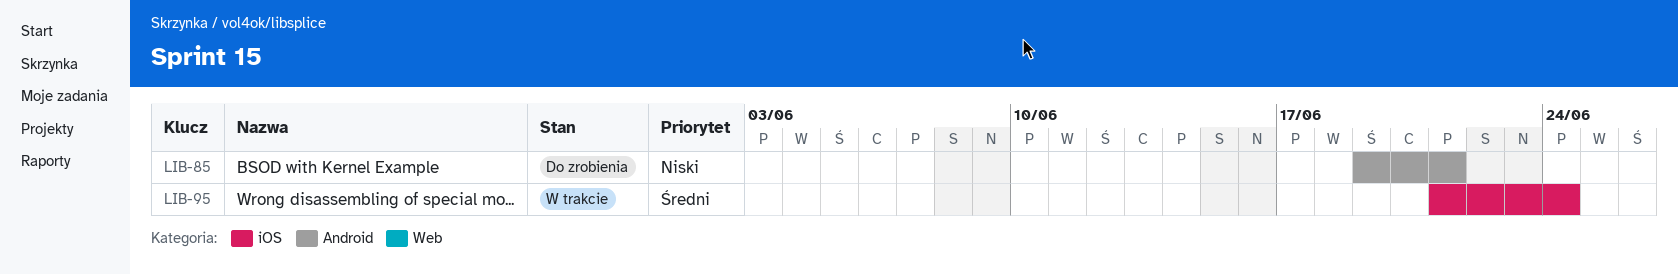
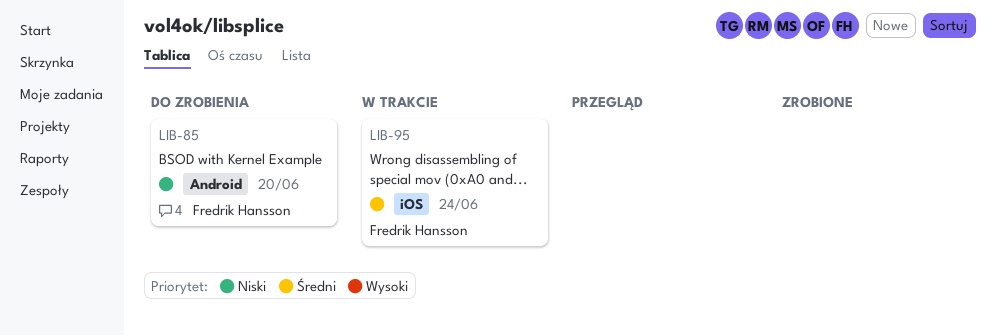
LIB-85, due: Jun 21 -> Jun 20

